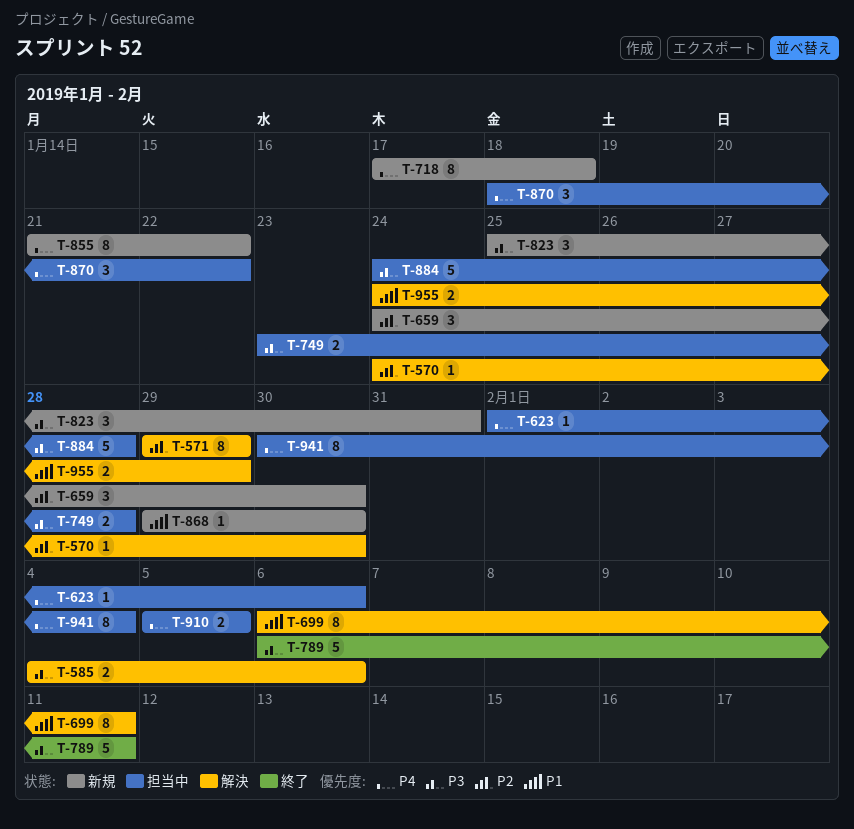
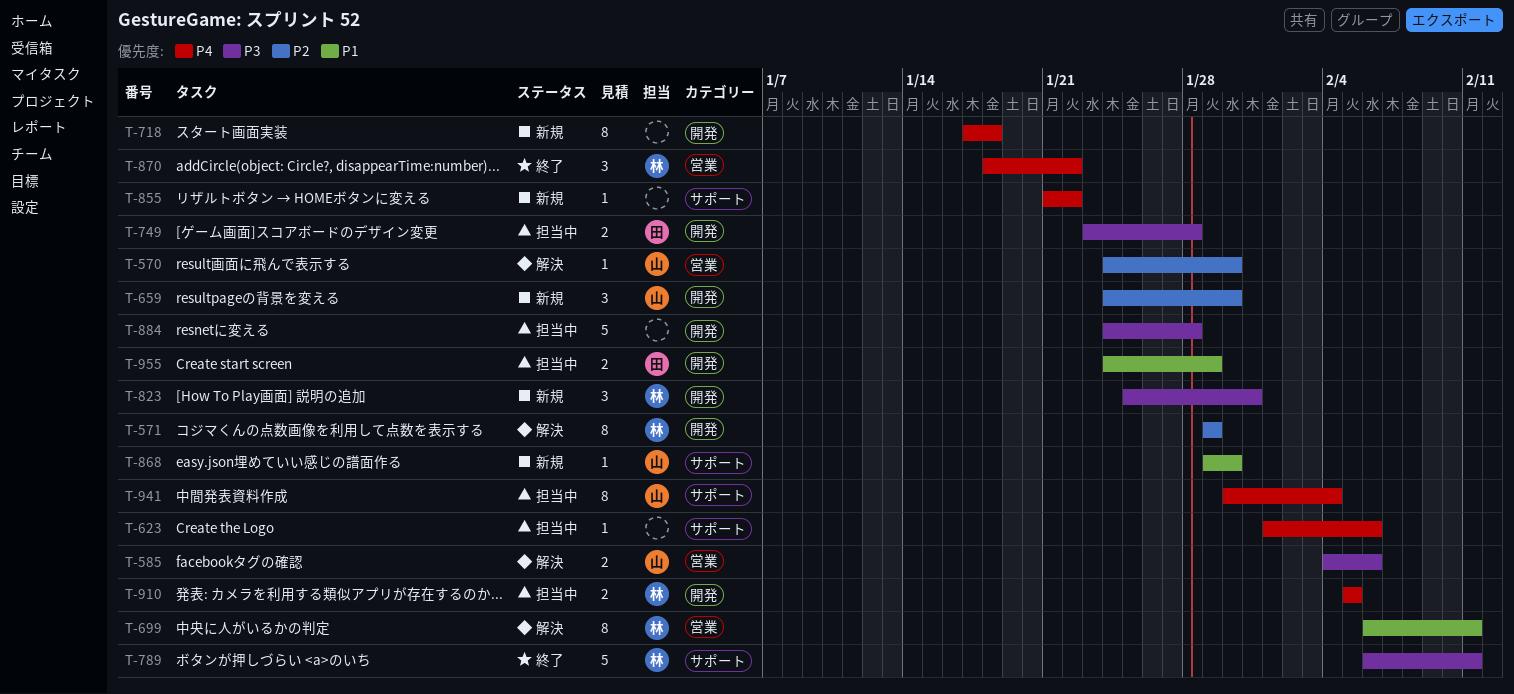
T-855, estimate: 8 -> 1
T-870, status: 担当中 -> 終了
T-955, status: 解決 -> 担当中

